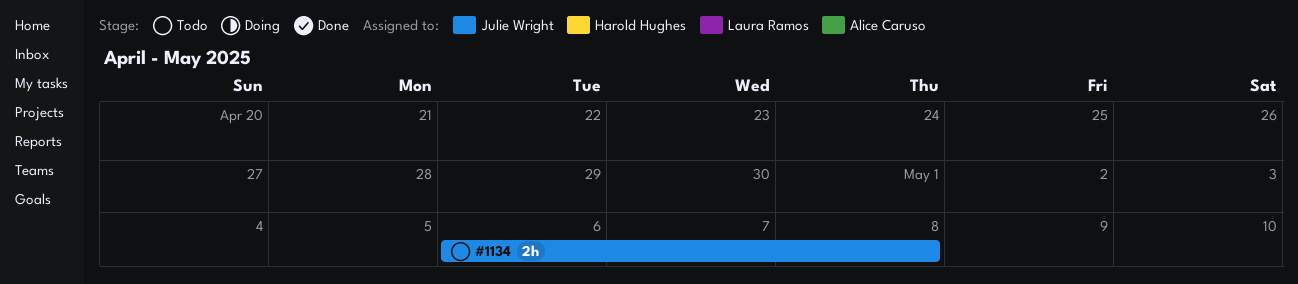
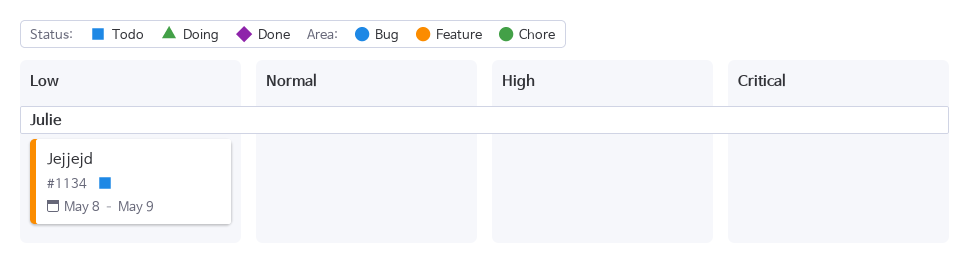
#1134, start: May 6 -> May 8
#1134, due: May 8 -> May 9

